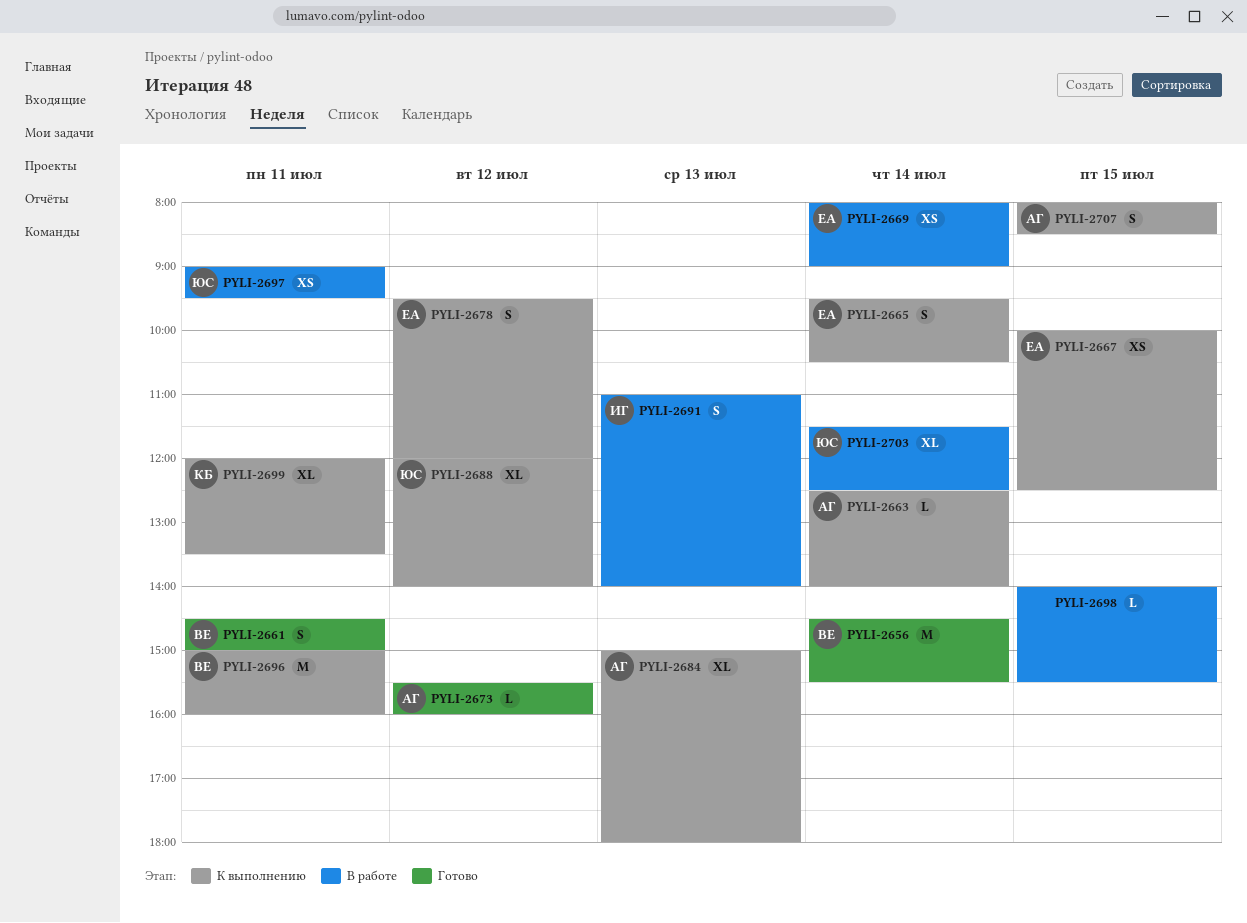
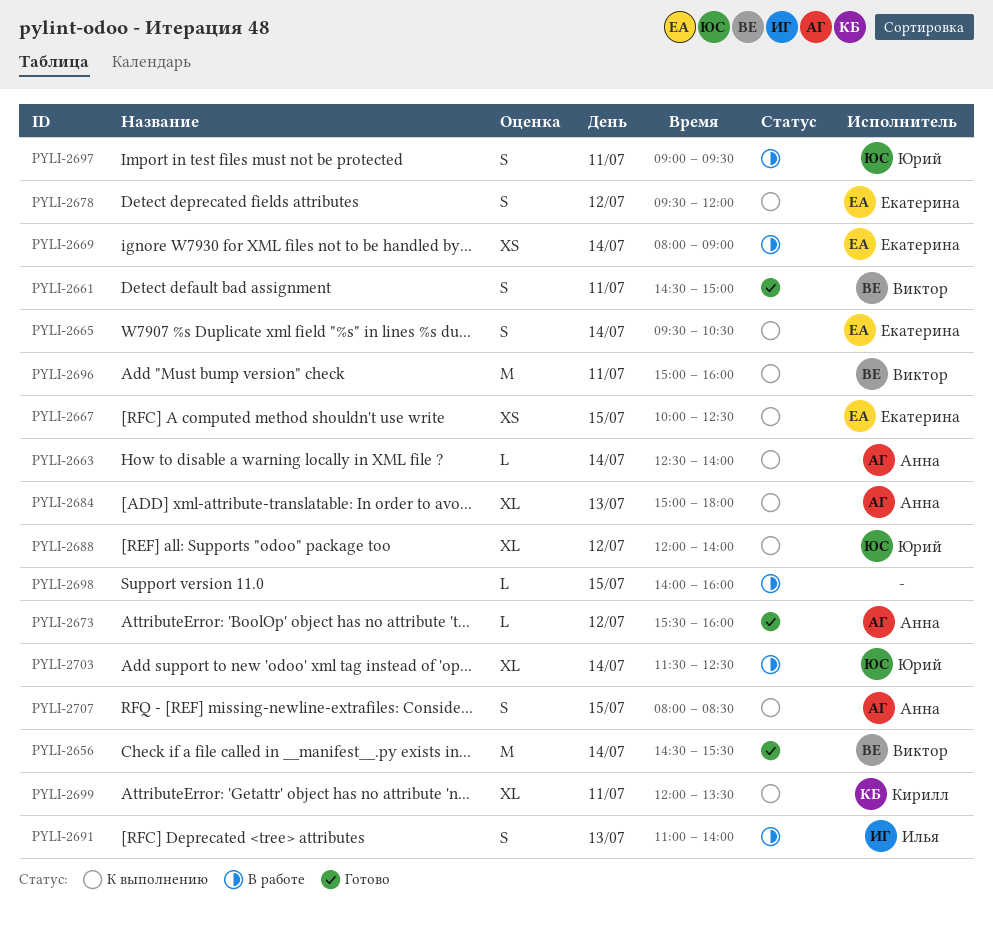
PYLI-2697, estimate: XS -> S
PYLI-2698, ends: 15:30 -> 16:00

